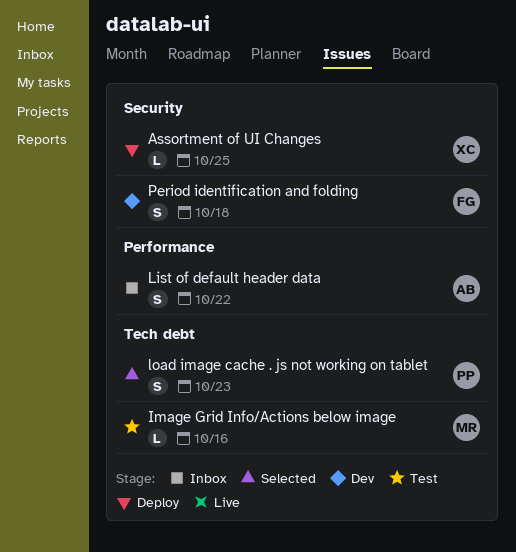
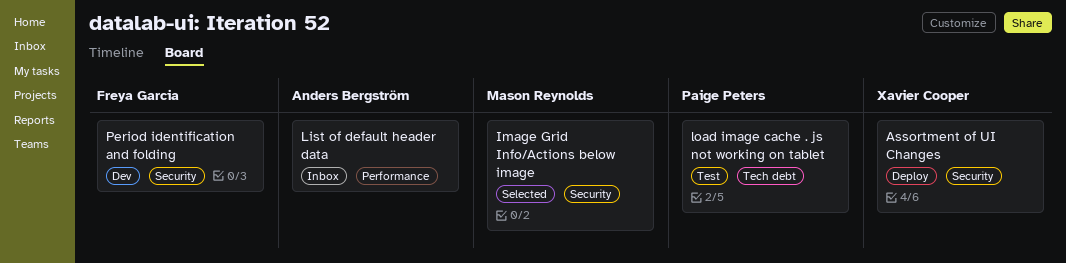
Image Grid Info/Actions below image, status: Test -> Selected
Image Grid Info/Actions below image, label: Tech debt -> Security
load image cache . js not working on tablet, status: Selected -> Test

